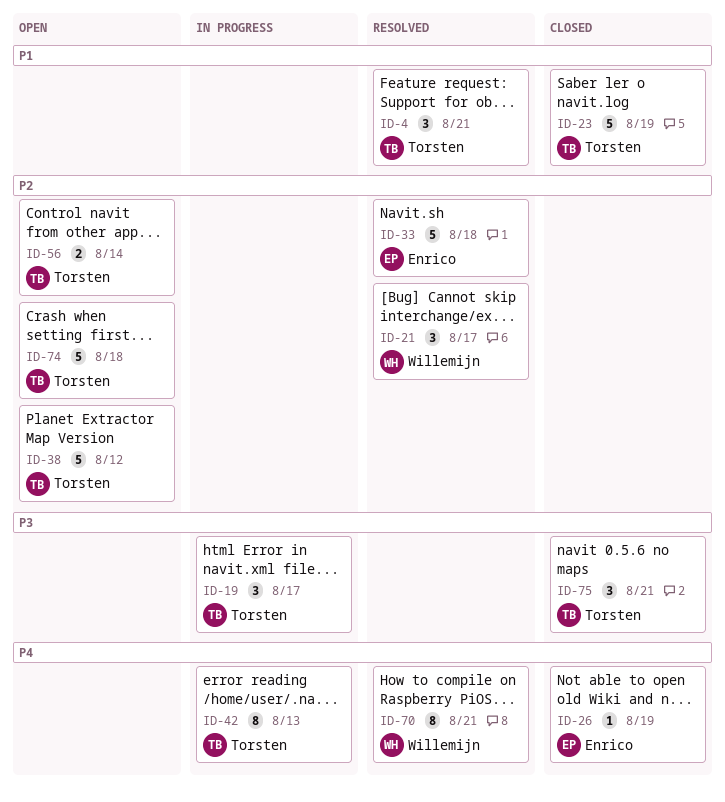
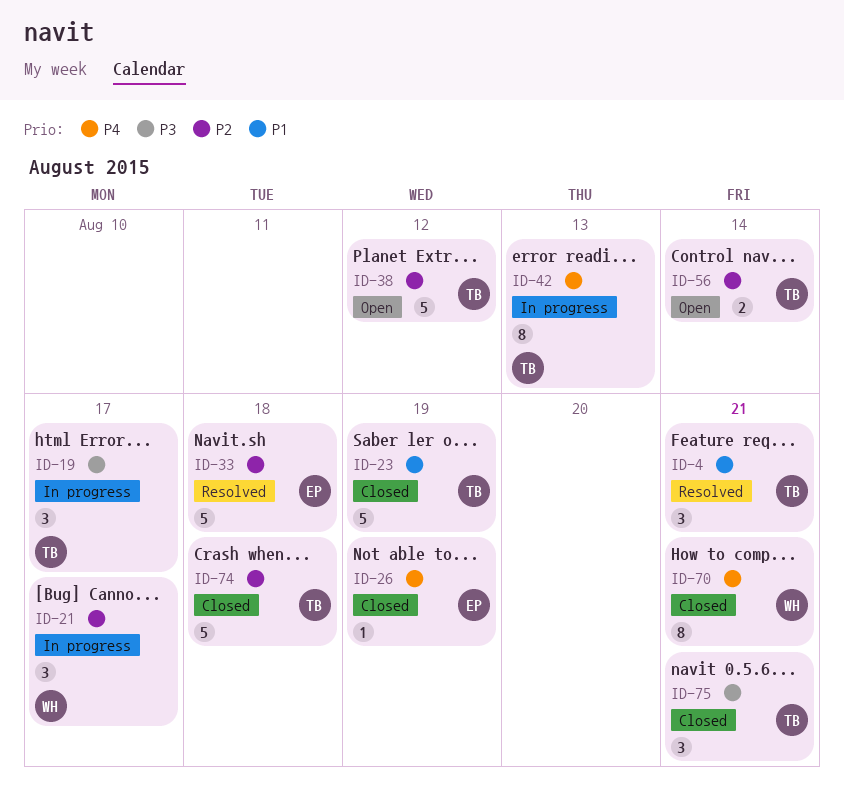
ID-21, status: Resolved -> In progress
ID-70, status: Resolved -> Closed
ID-74, status: Open -> Closed

